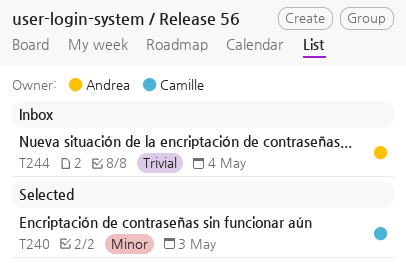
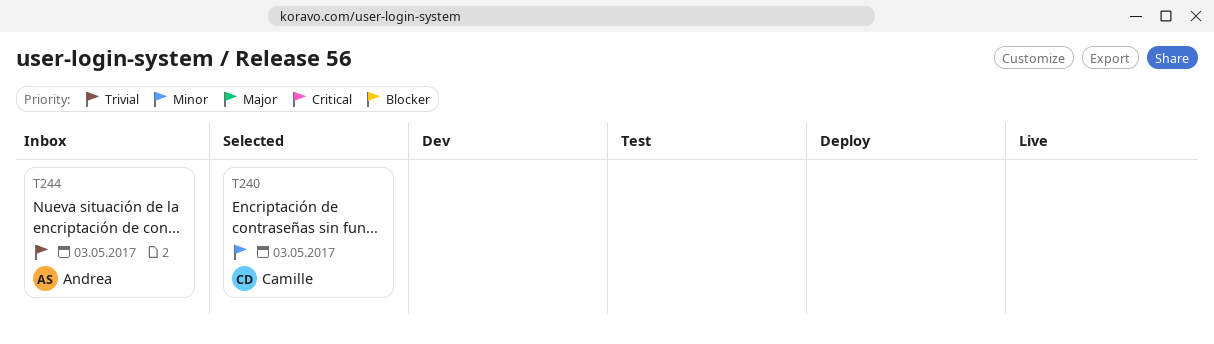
T244, due: May 4 -> May 3

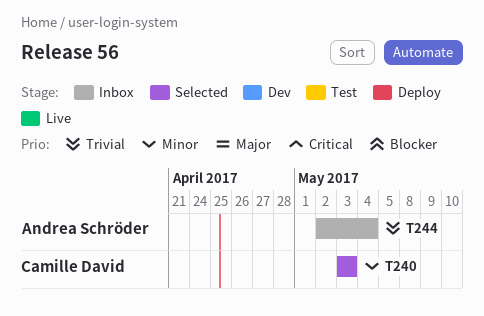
T244, due: May 3 -> May 4

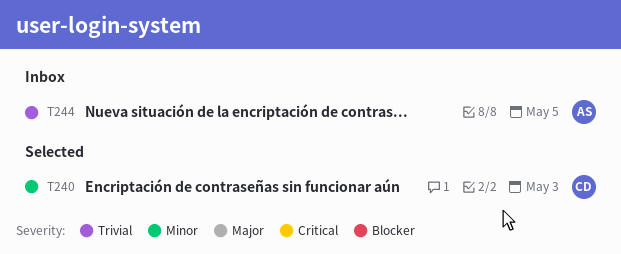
T244, due: May 4 -> May 5

